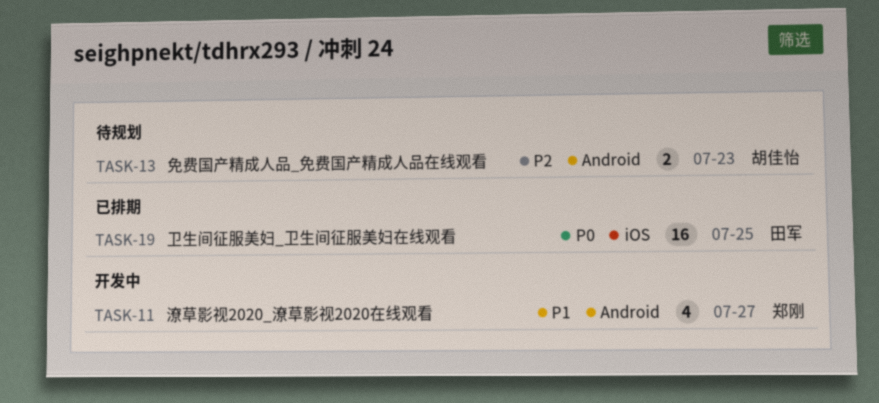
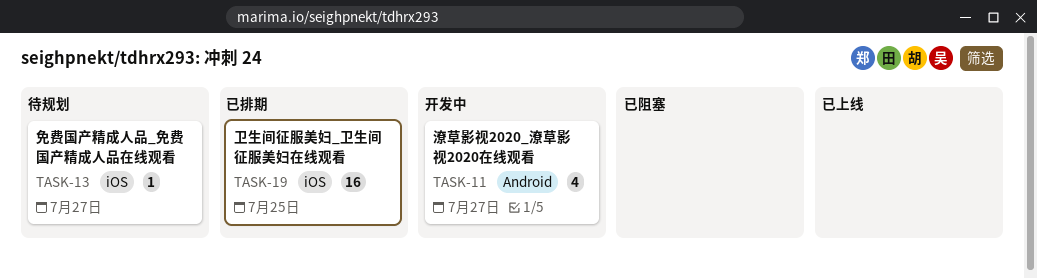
TASK-13, label: Android -> iOS
TASK-13, estimate: 2 -> 1
TASK-13, due: Jul 23 -> Jul 27

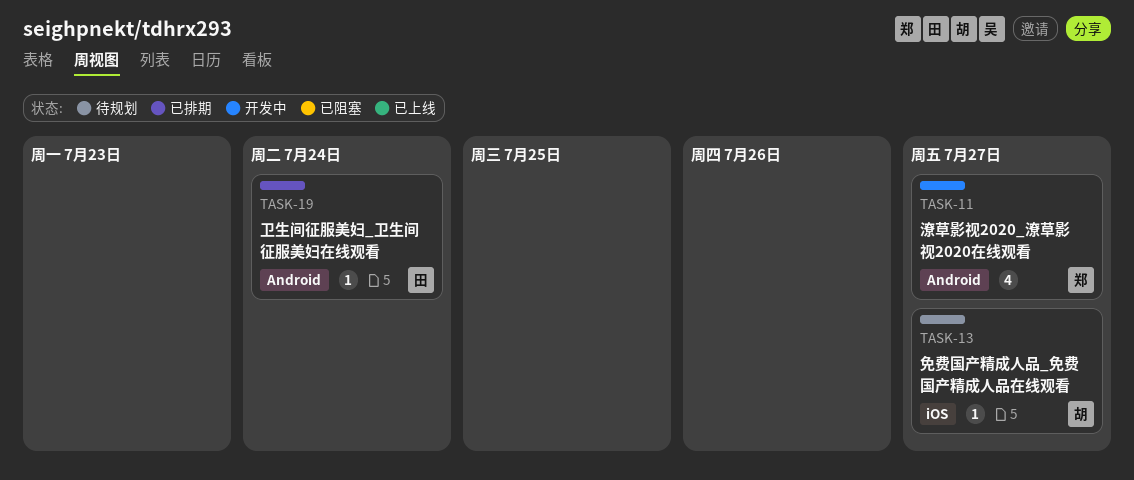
TASK-19, label: iOS -> Android
TASK-19, estimate: 16 -> 1
TASK-19, due: Jul 25 -> Jul 24

